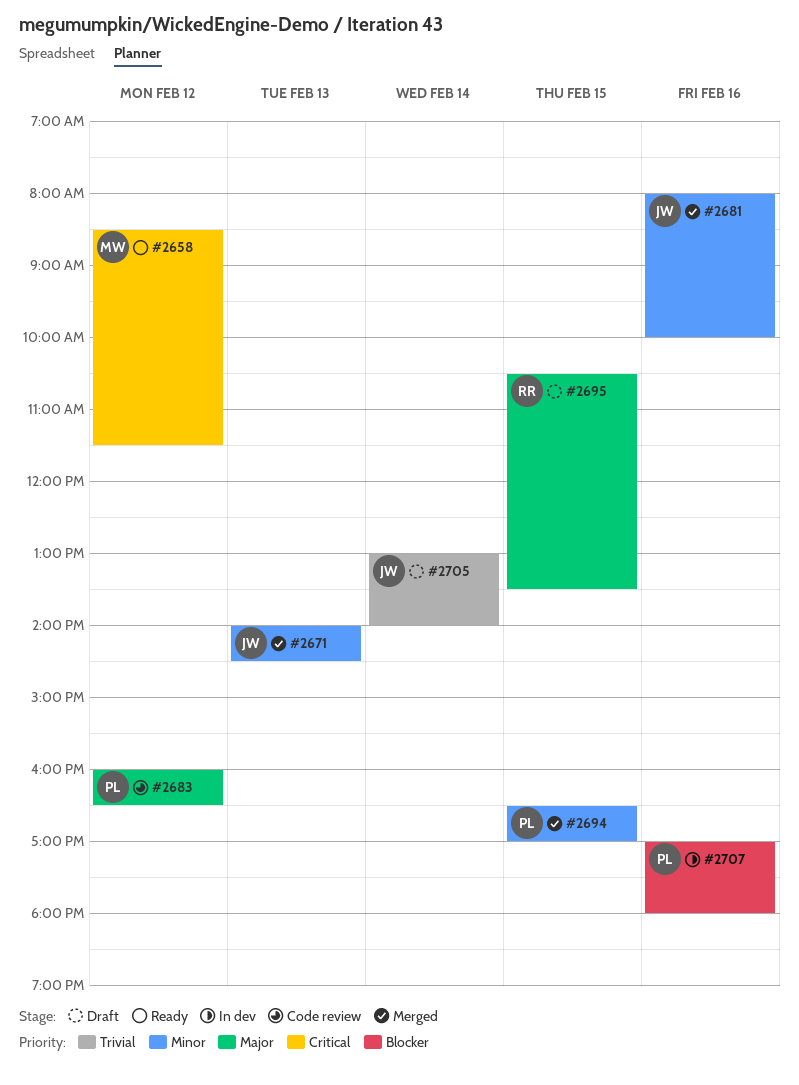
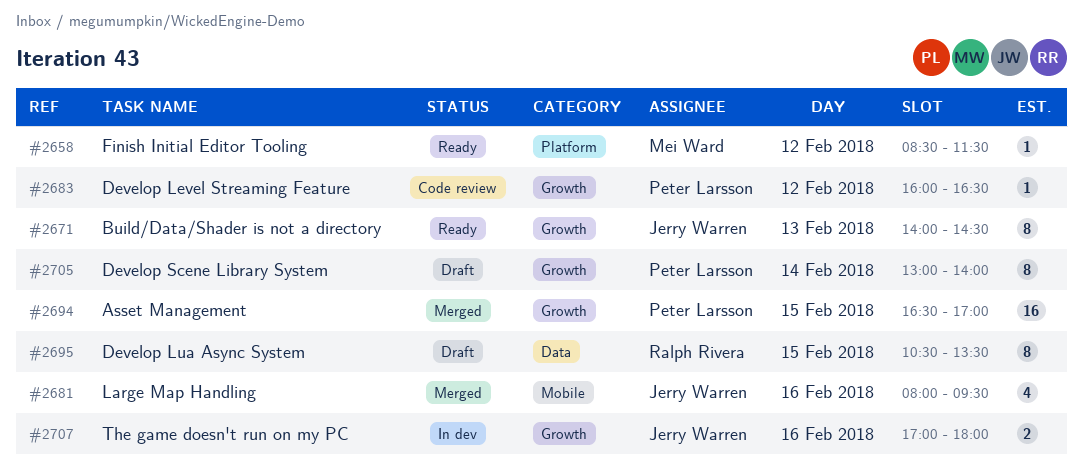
#2671, status: Merged -> Ready
#2681, ends: 10:00 -> 09:30
#2705, owner: Jerry Warren -> Peter Larsson
#2707, owner: Peter Larsson -> Jerry Warren

